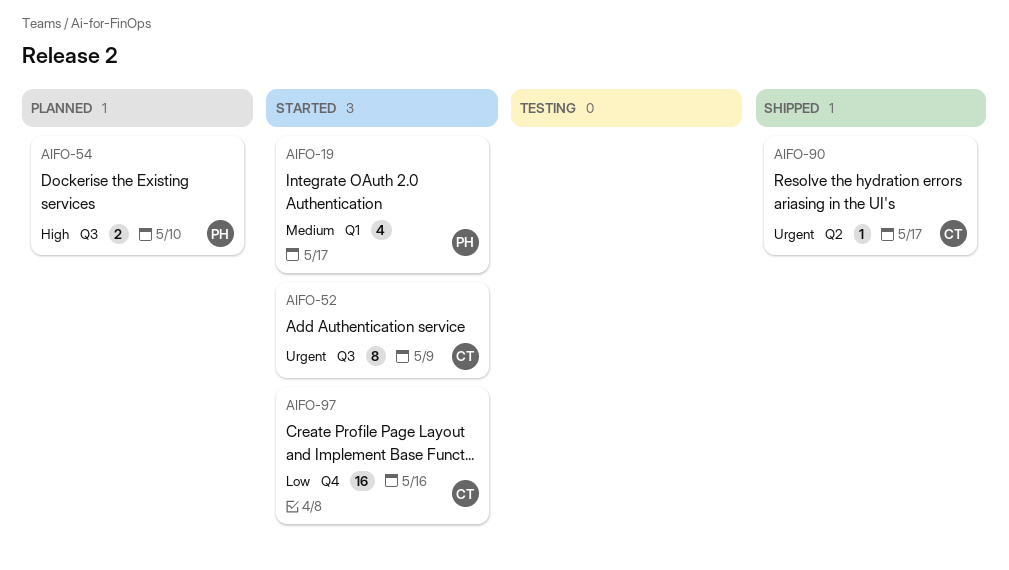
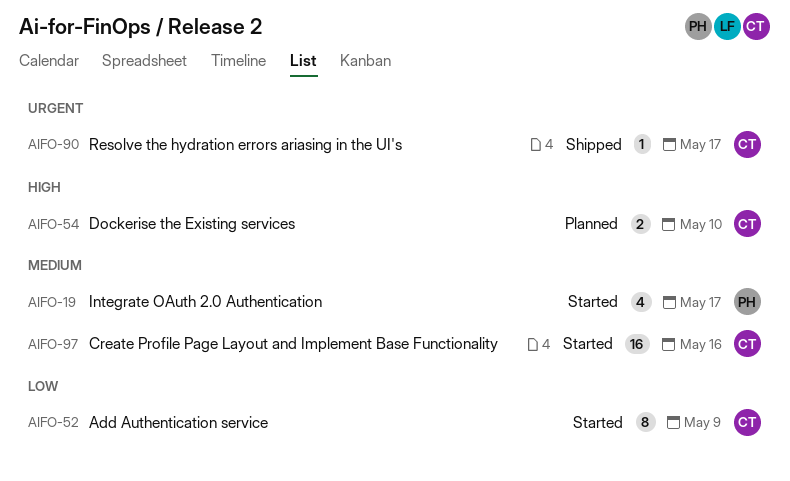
AIFO-52, priority: Urgent -> Low
AIFO-54, owner: PH -> CT
AIFO-97, priority: Low -> Medium

